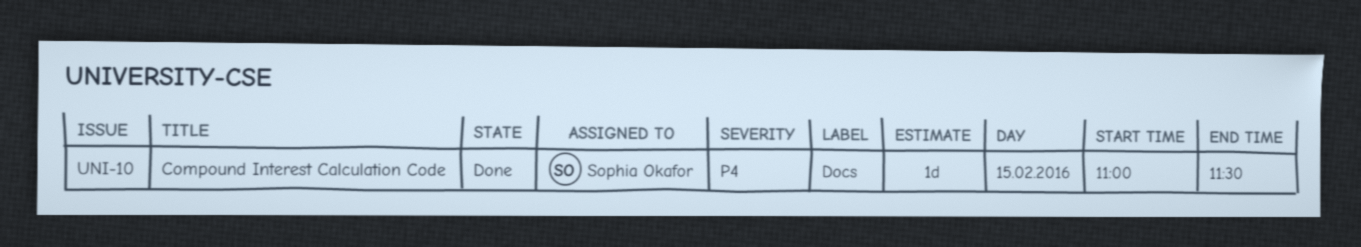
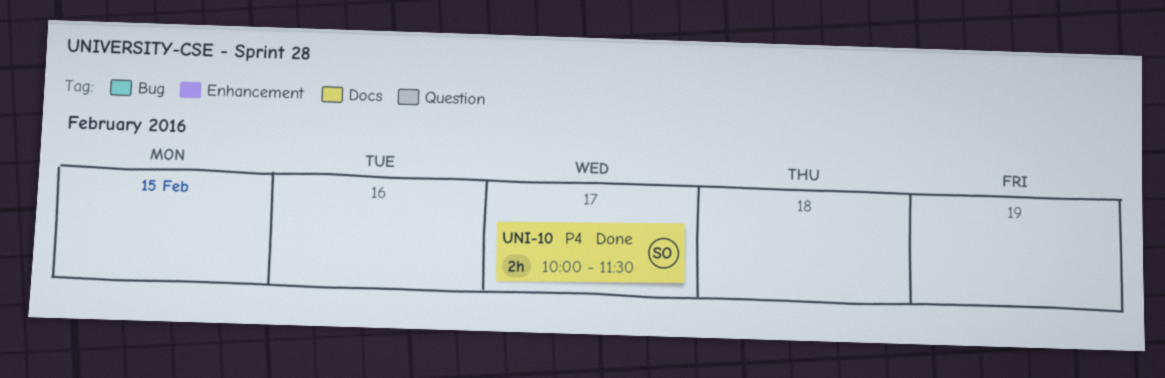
UNI-10, estimate: 1d -> 2h
UNI-10, day: Feb 15 -> Feb 17
UNI-10, begins: 11:00 -> 10:00

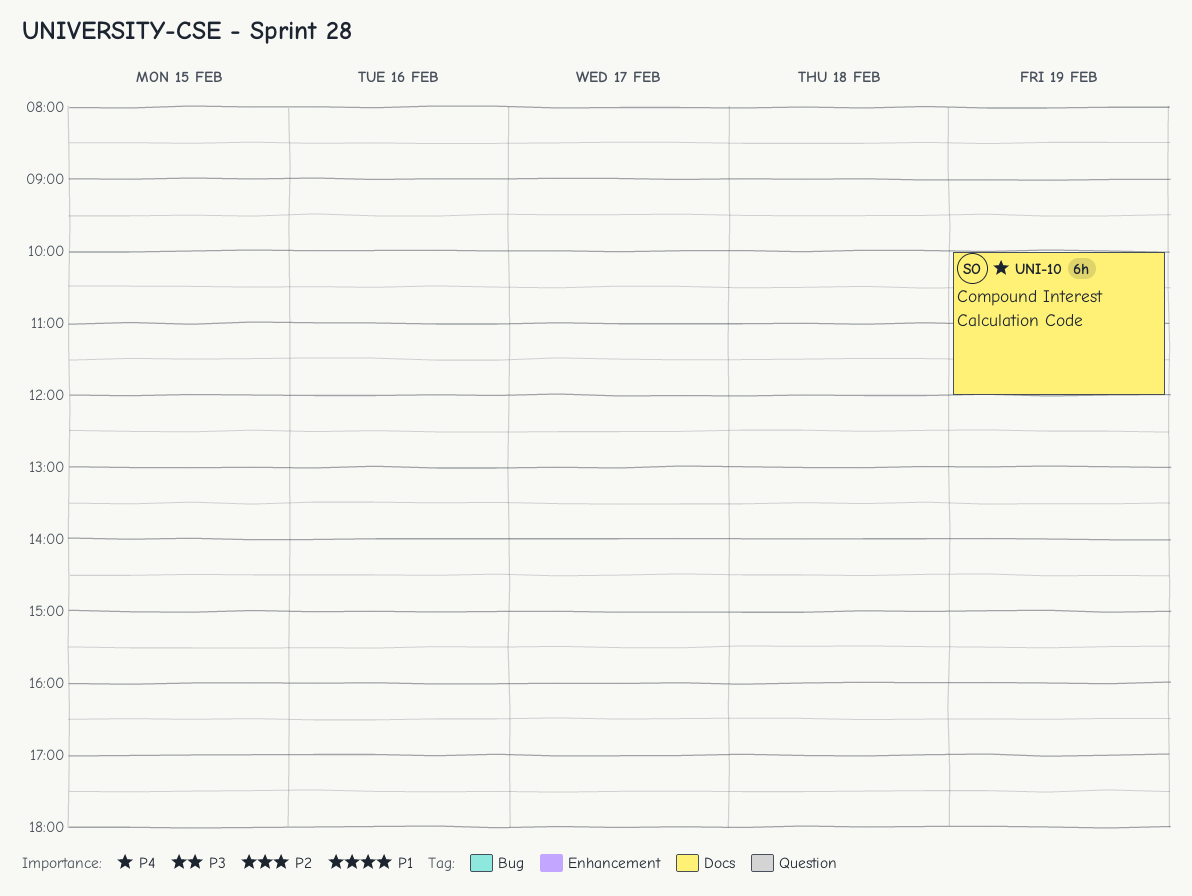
UNI-10, estimate: 2h -> 6h
UNI-10, day: Feb 17 -> Feb 19
UNI-10, ends: 11:30 -> 12:00

